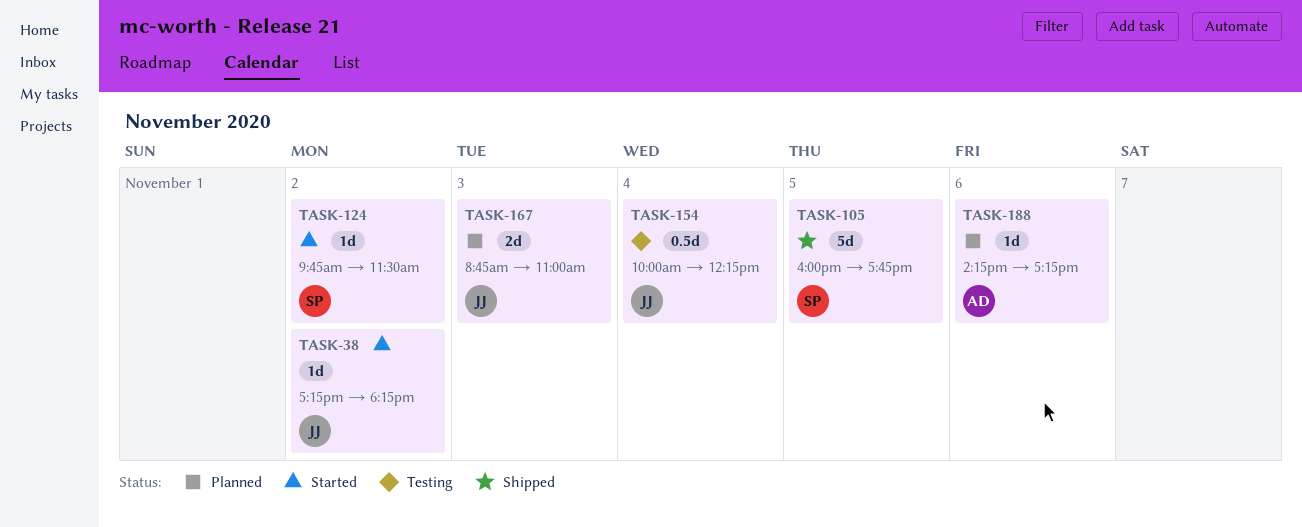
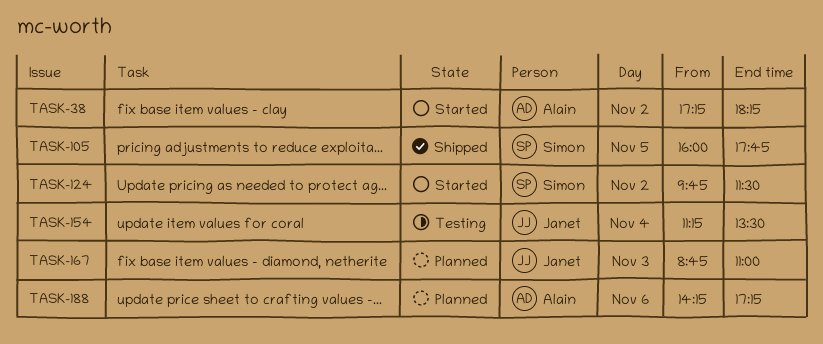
TASK-38, owner: Janet -> Alain
TASK-154, begins: 10:00 -> 11:15
TASK-154, ends: 12:15 -> 13:30

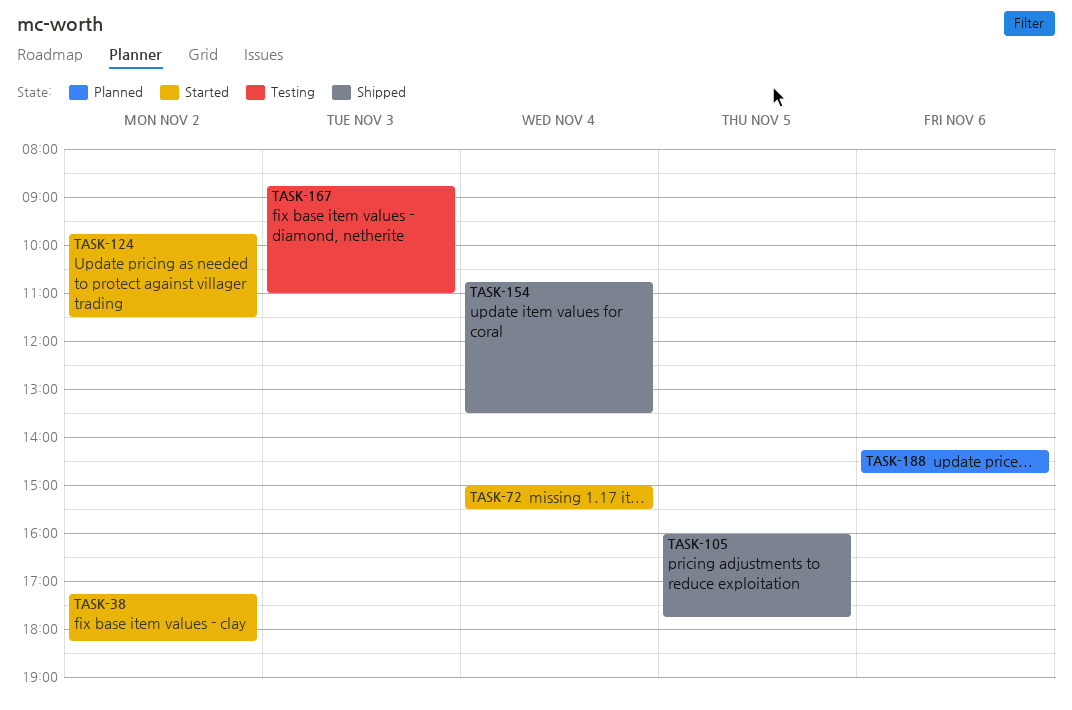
TASK-72: none -> present
TASK-154, status: Testing -> Shipped
TASK-154, begins: 11:15 -> 10:45
TASK-167, status: Planned -> Testing
TASK-188, ends: 17:15 -> 14:45

